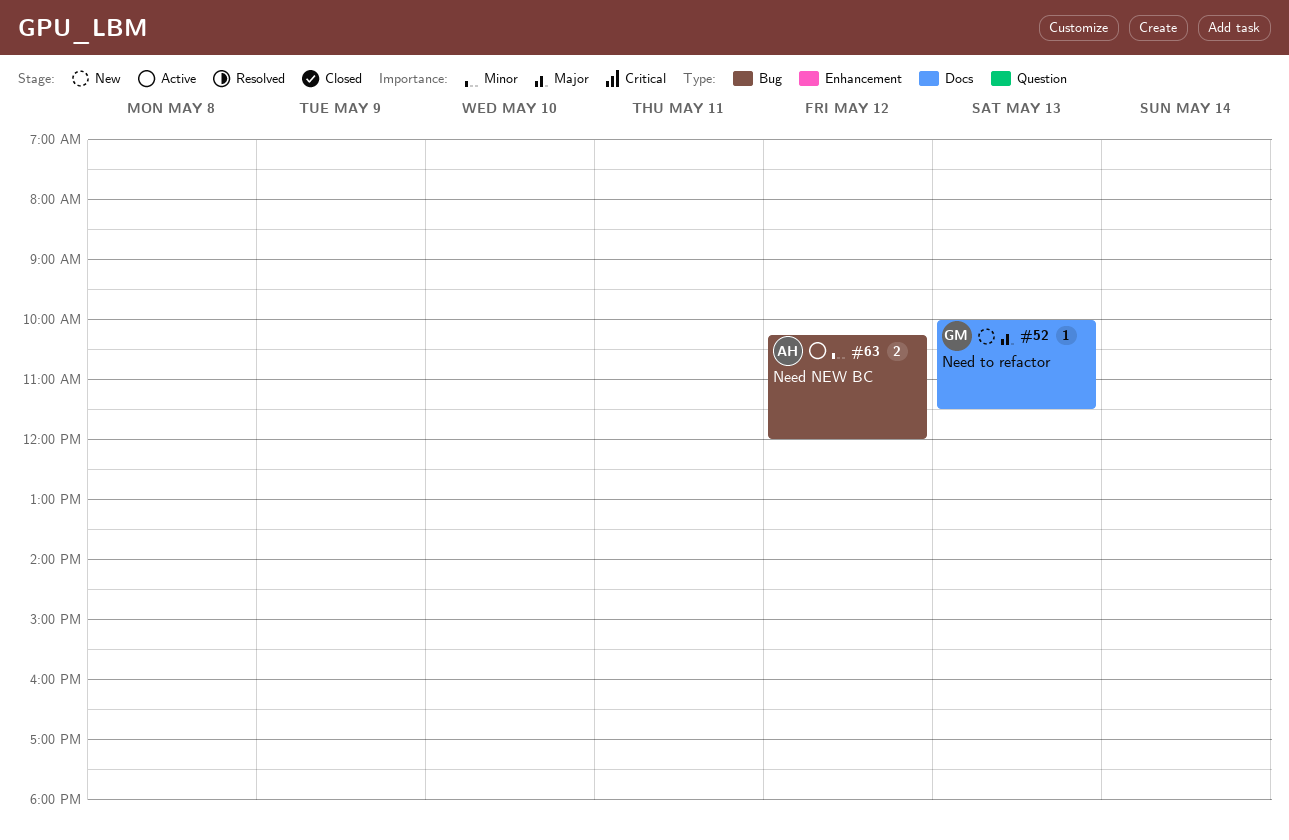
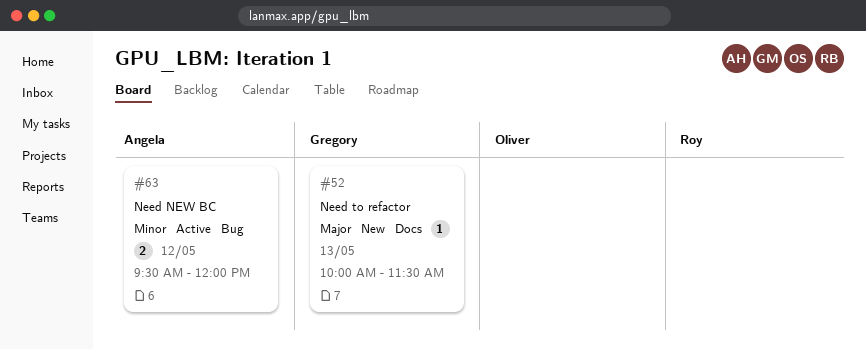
#63, begins: 10:15 -> 09:30

